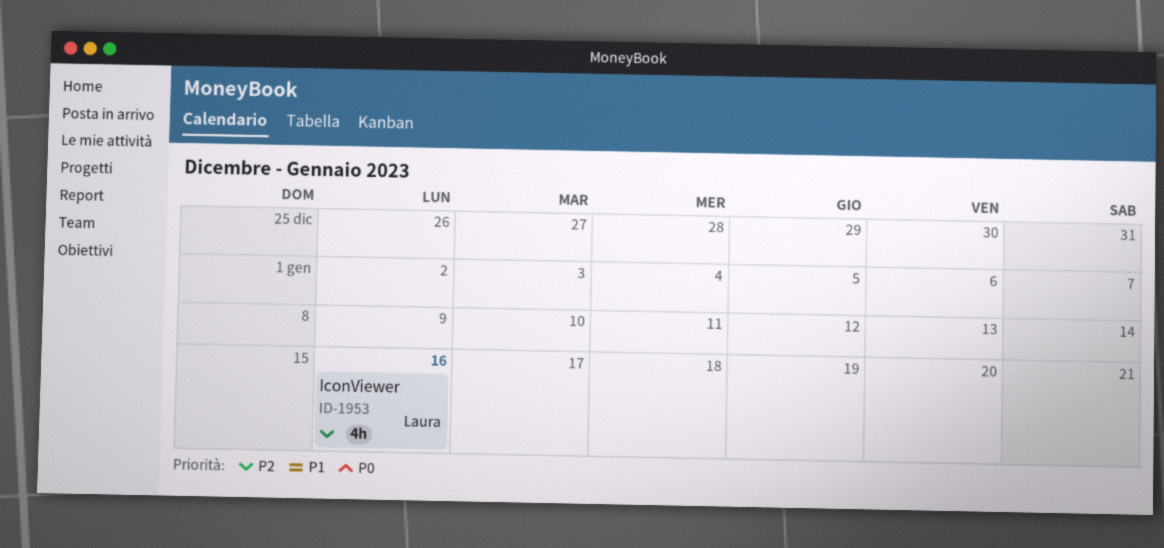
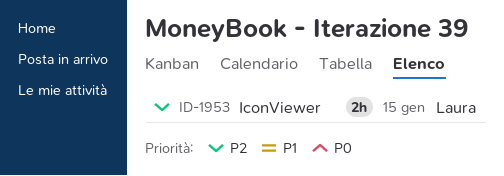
ID-1953, estimate: 4h -> 2h
ID-1953, due: Jan 16 -> Jan 15

